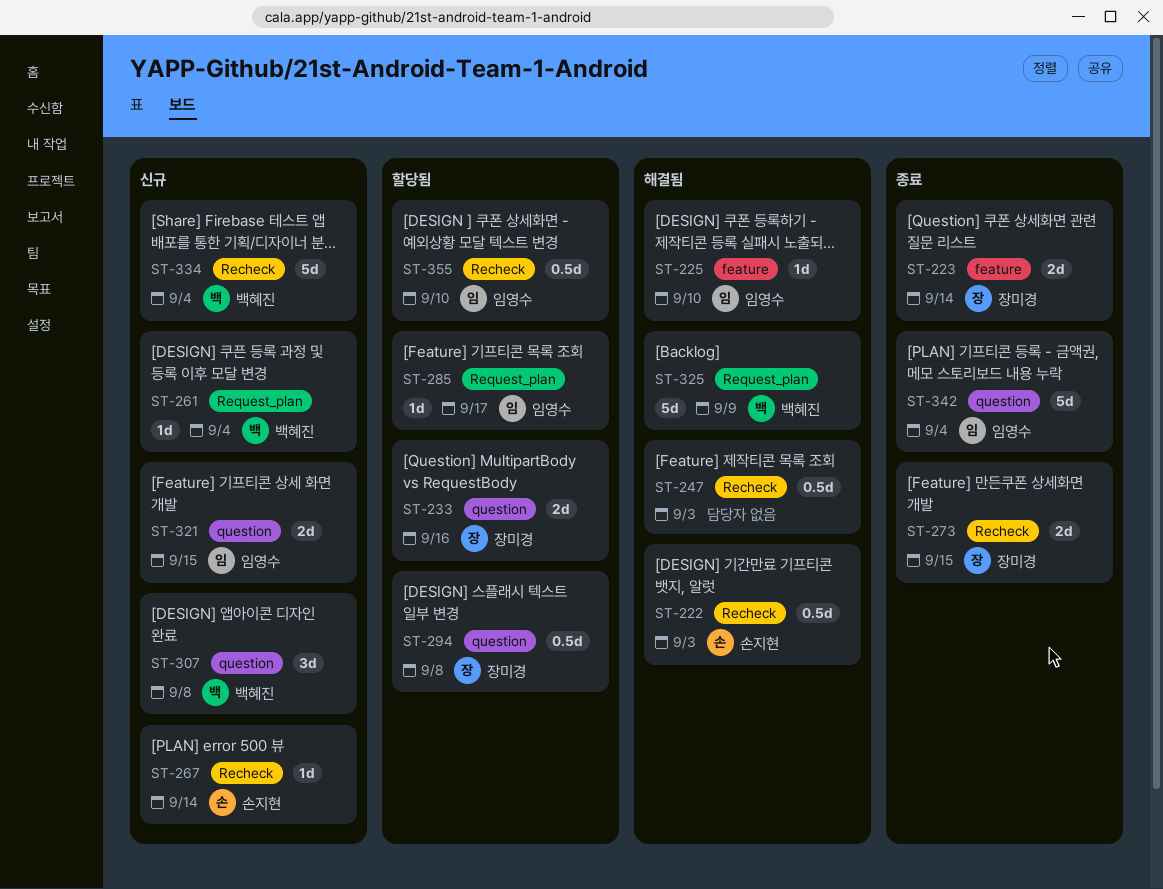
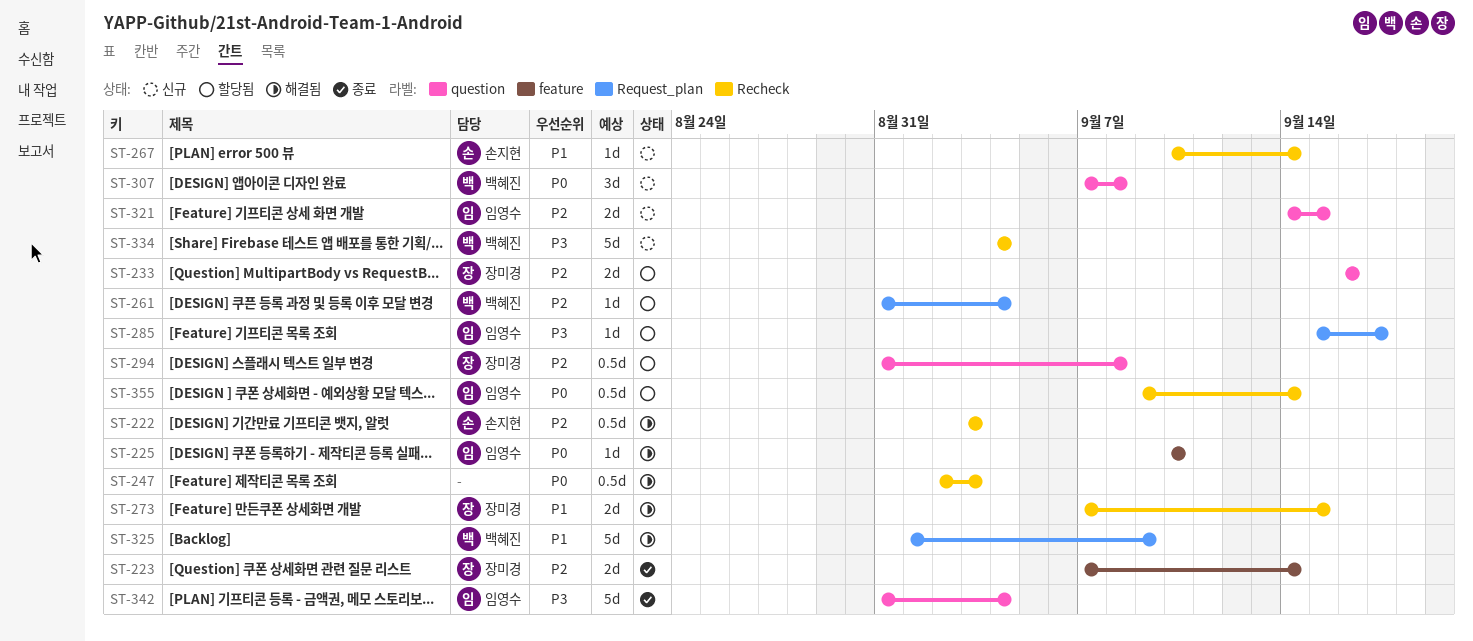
ST-261, status: 신규 -> 할당됨
ST-273, status: 종료 -> 해결됨
ST-355, due: Sep 10 -> Sep 14

